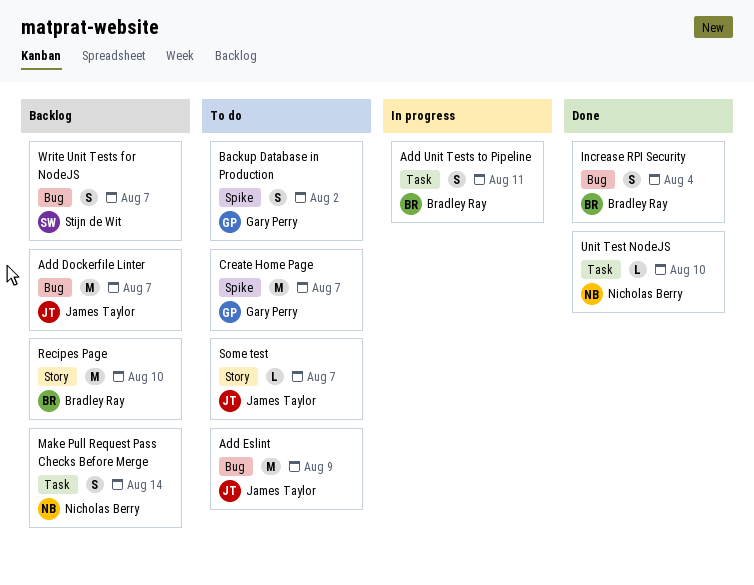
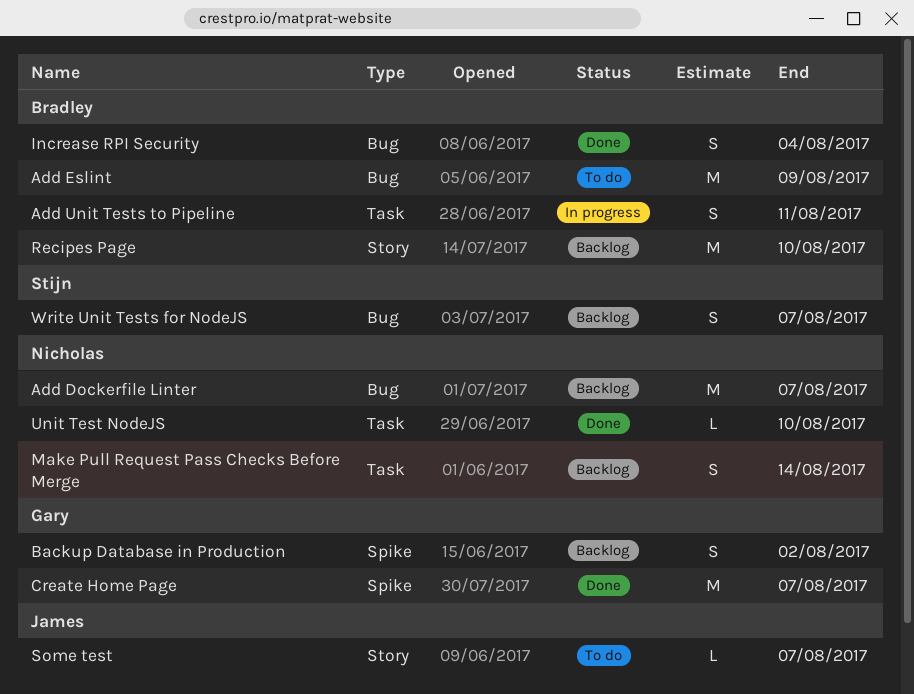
Add Dockerfile Linter, owner: James Taylor -> Nicholas Berry
Add Eslint, owner: James Taylor -> Bradley Ray
Backup Database in Production, status: To do -> Backlog
Create Home Page, status: To do -> Done

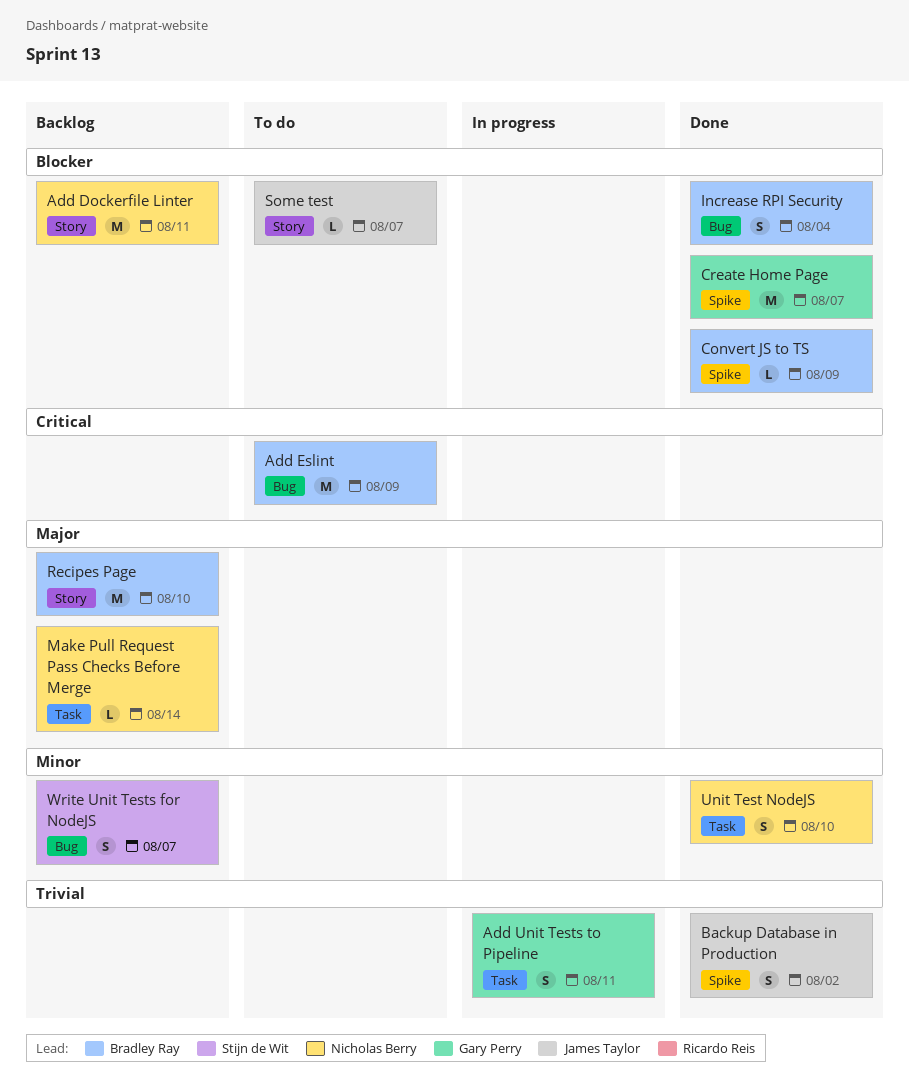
Add Dockerfile Linter, label: Bug -> Story
Add Dockerfile Linter, due: Aug 7 -> Aug 11
Add Unit Tests to Pipeline, owner: Bradley Ray -> Gary Perry
Backup Database in Production, status: Backlog -> Done
Backup Database in Production, owner: Gary Perry -> James Taylor
Convert JS to TS: none -> present
Make Pull Request Pass Checks Before Merge, estimate: S -> L
Unit Test NodeJS, estimate: L -> S

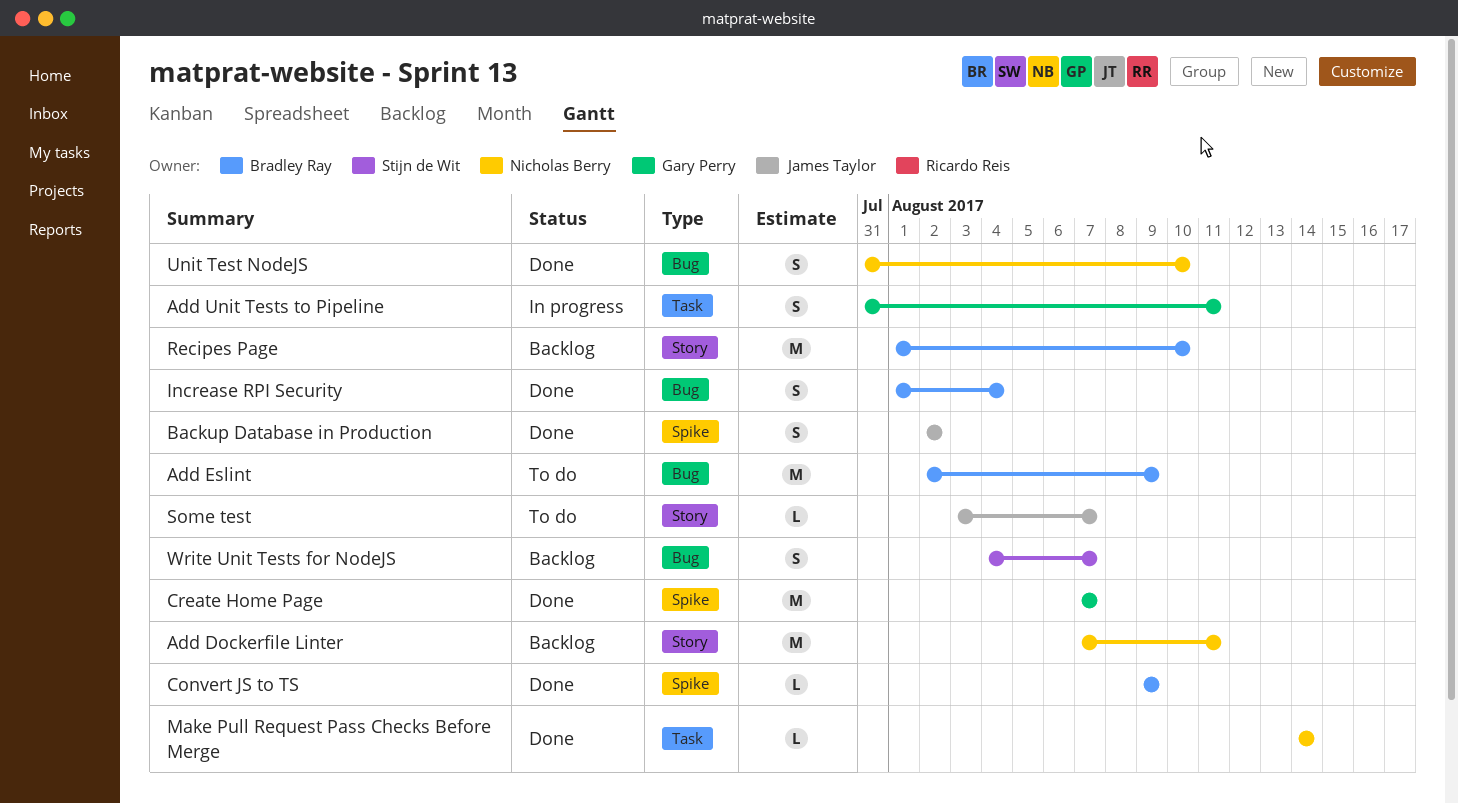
Make Pull Request Pass Checks Before Merge, status: Backlog -> Done
Unit Test NodeJS, label: Task -> Bug

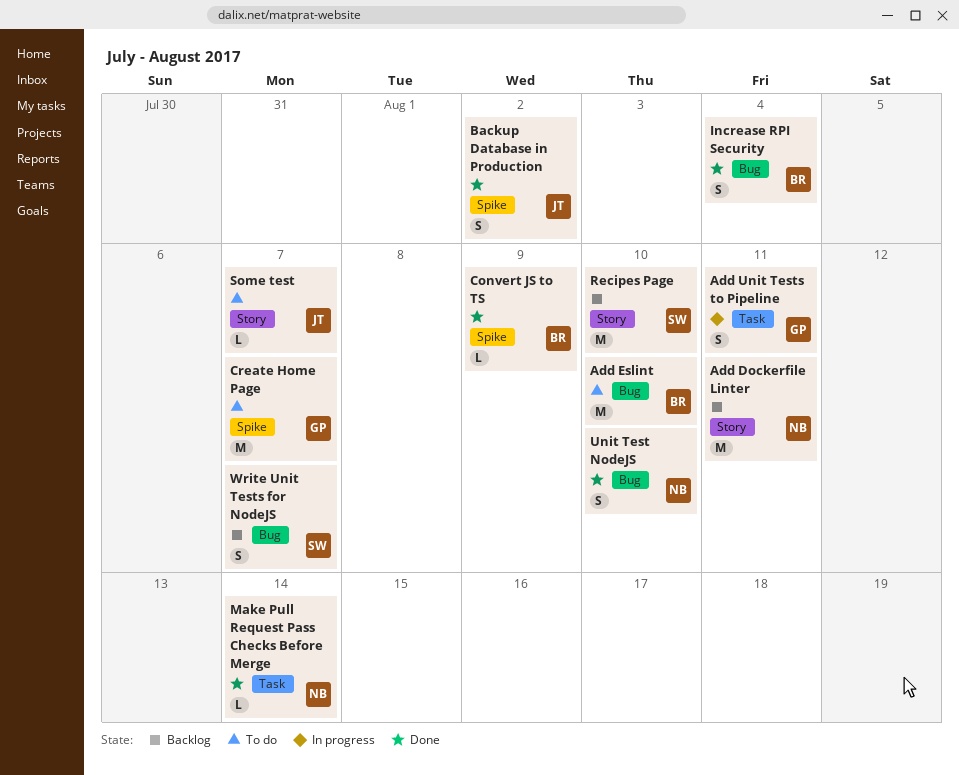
Add Eslint, due: Aug 9 -> Aug 10
Create Home Page, status: Done -> To do
Recipes Page, owner: Bradley Ray -> Stijn de Wit

